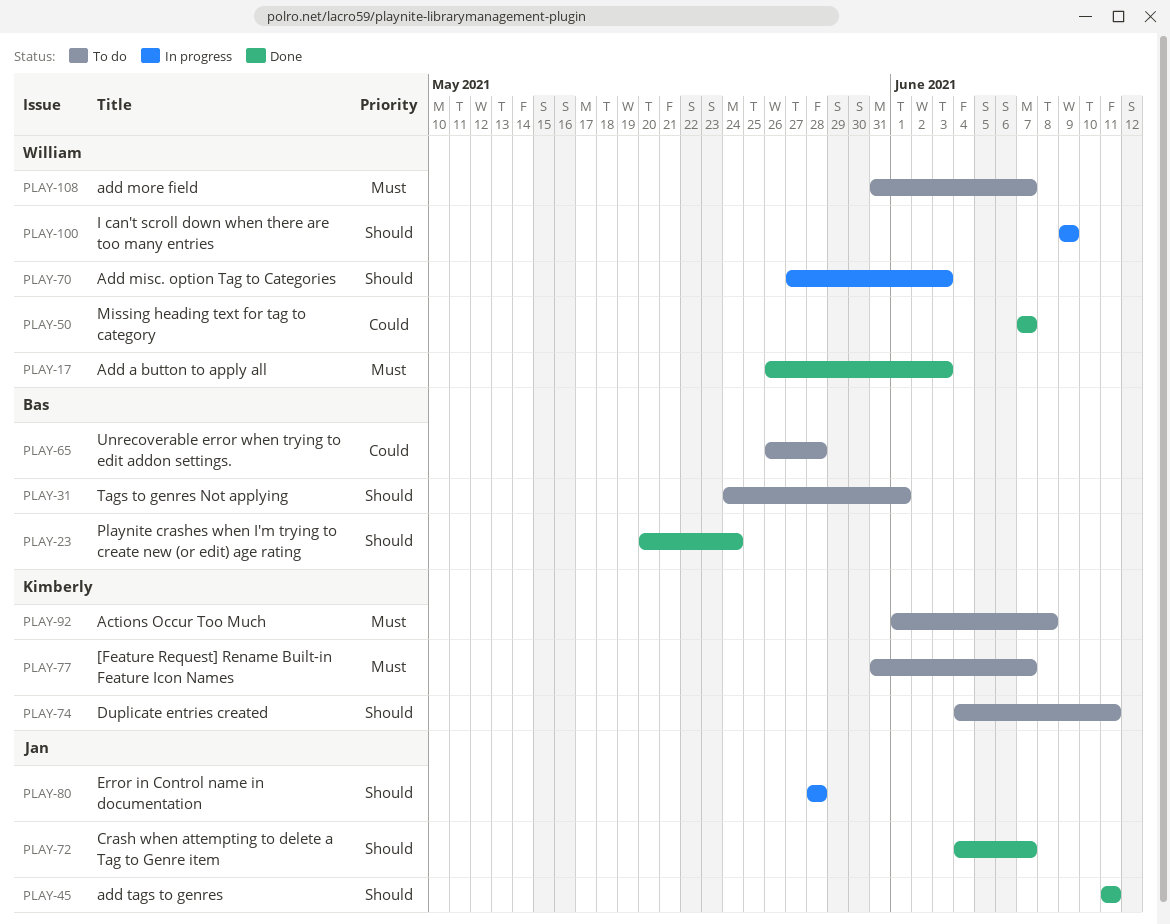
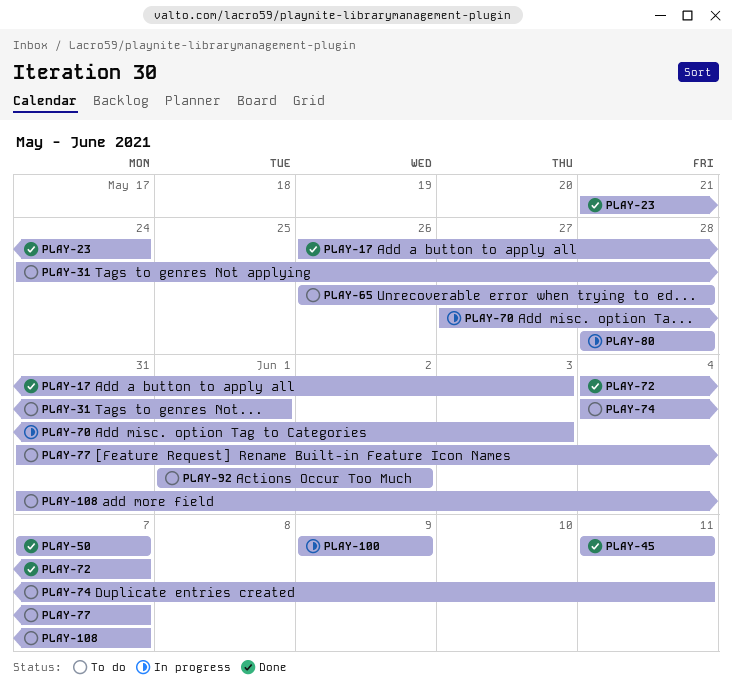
PLAY-23, start: May 20 -> May 21
PLAY-92, due: Jun 8 -> Jun 2

